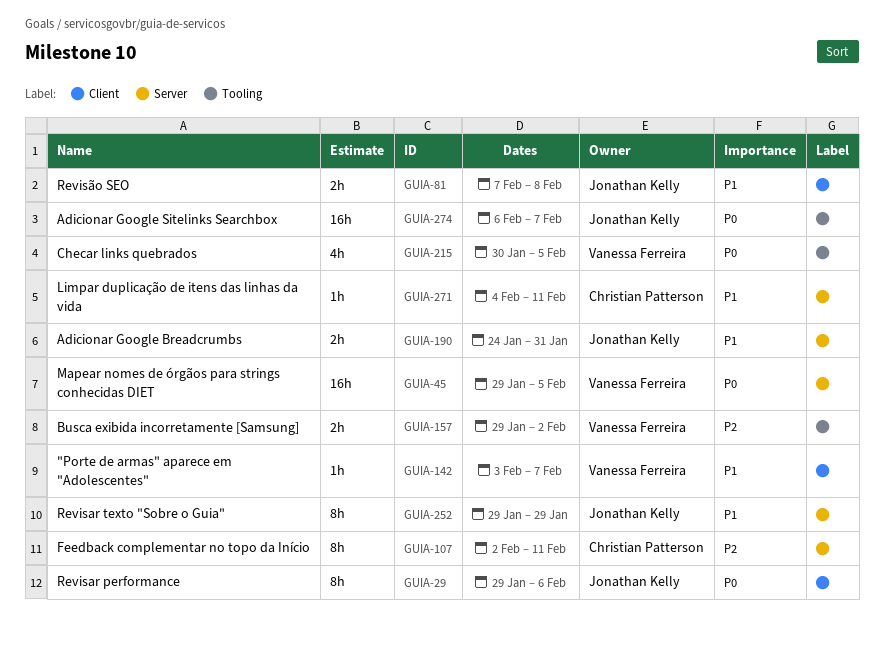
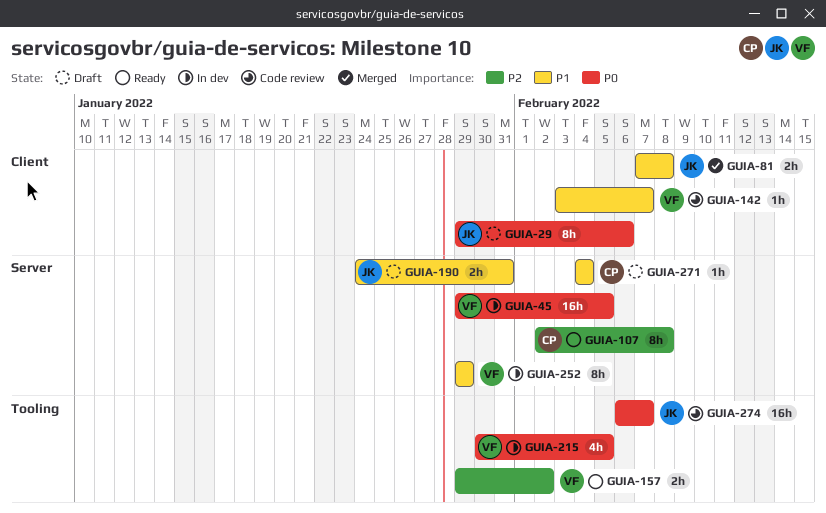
GUIA-107, due: Feb 11 -> Feb 8
GUIA-252, owner: Jonathan Kelly -> Vanessa Ferreira
GUIA-271, due: Feb 11 -> Feb 4

